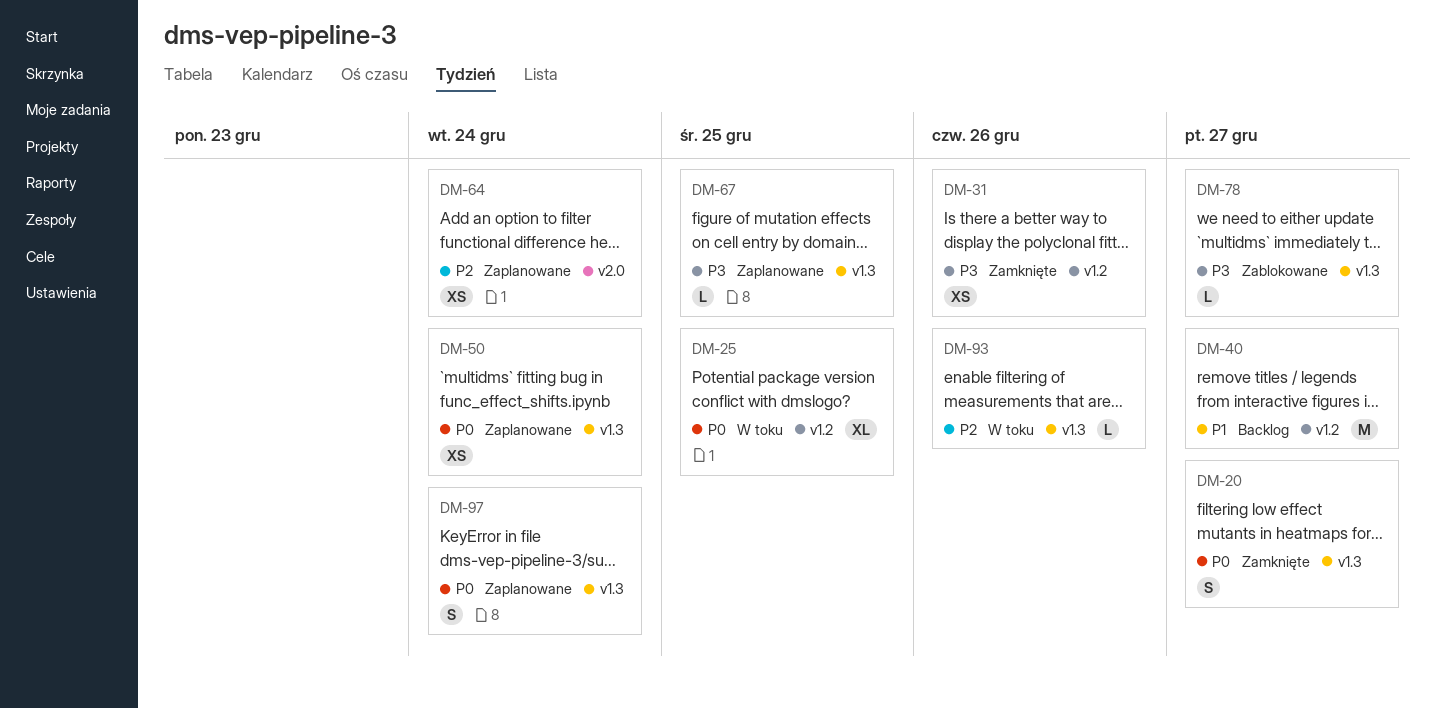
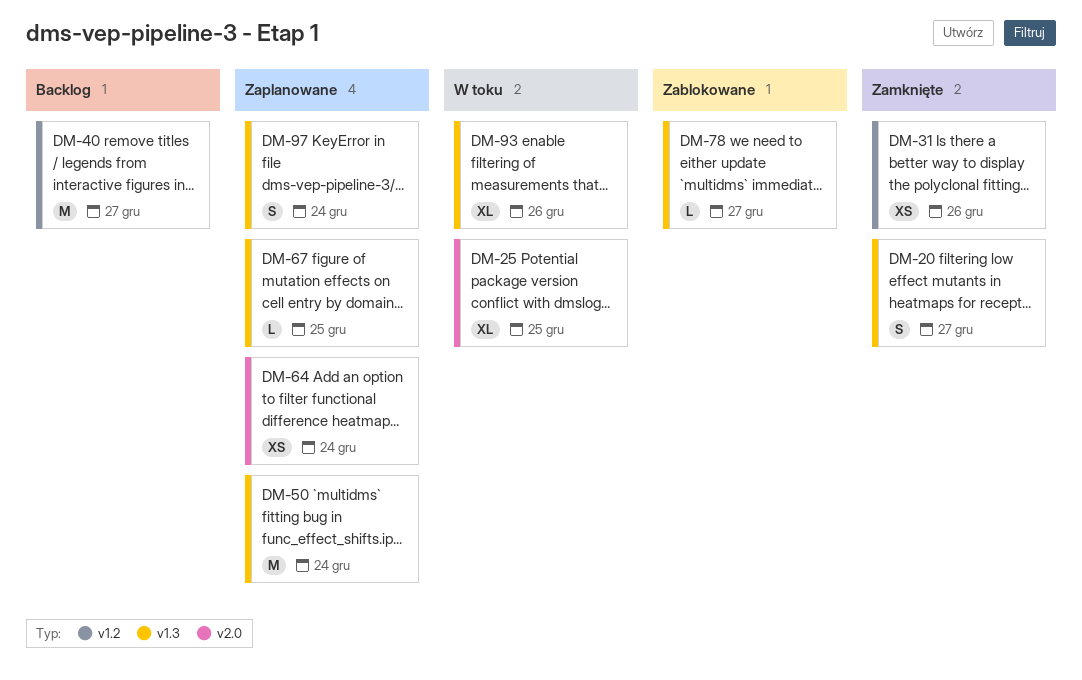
DM-25, label: v1.2 -> v2.0
DM-50, estimate: XS -> M
DM-93, estimate: L -> XL

